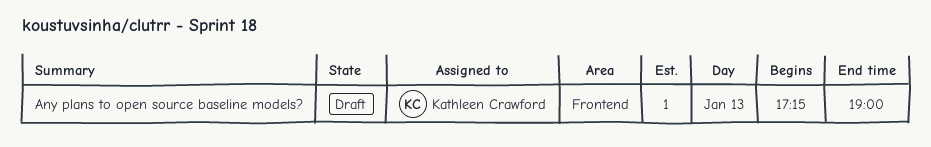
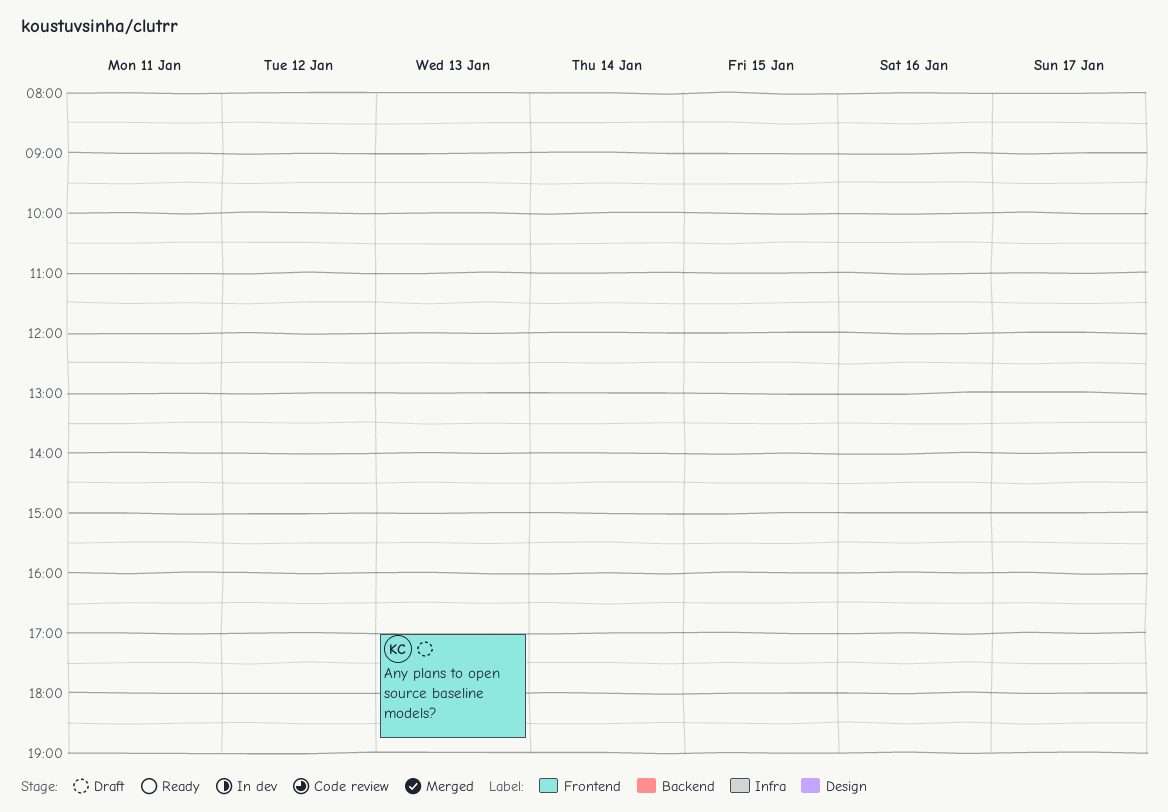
Any plans to open source baseline models?, begins: 17:15 -> 17:00
Any plans to open source baseline models?, ends: 19:00 -> 18:45

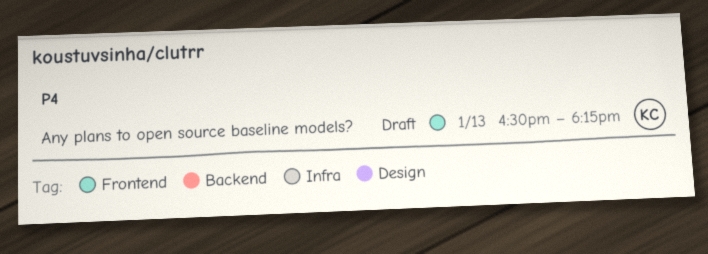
Any plans to open source baseline models?, begins: 17:00 -> 16:30
Any plans to open source baseline models?, ends: 18:45 -> 18:15

